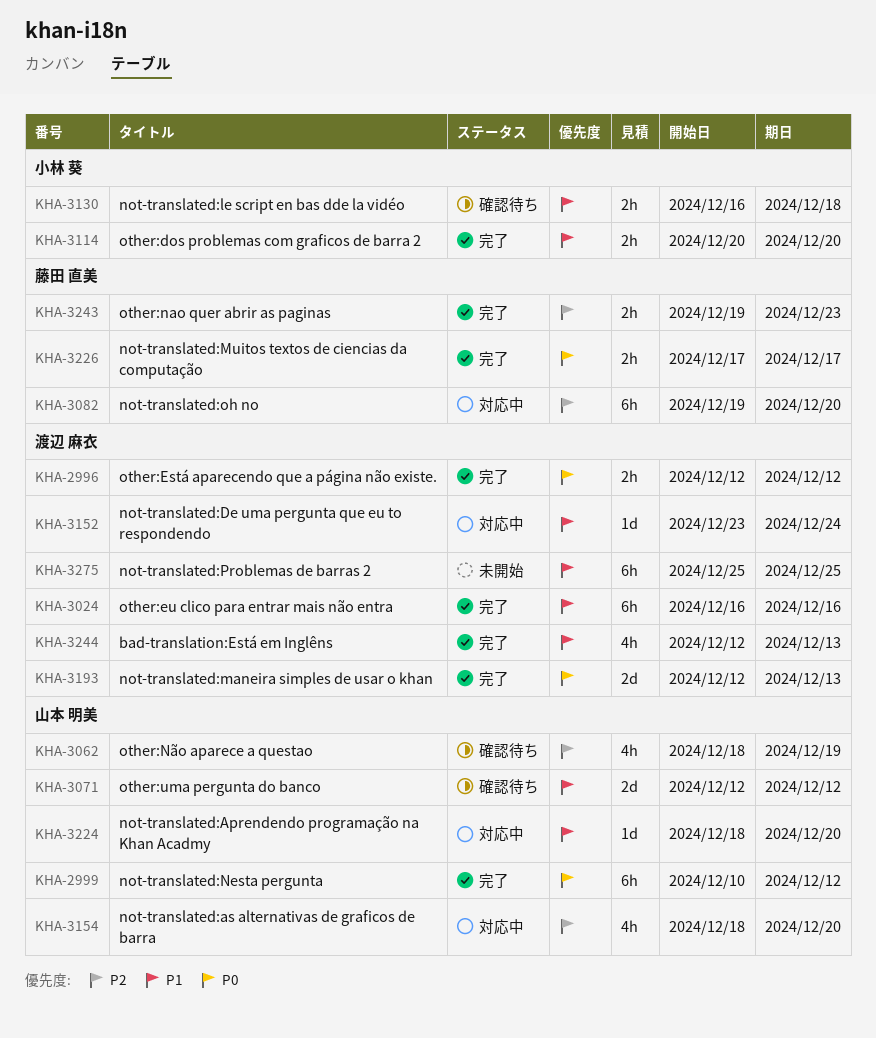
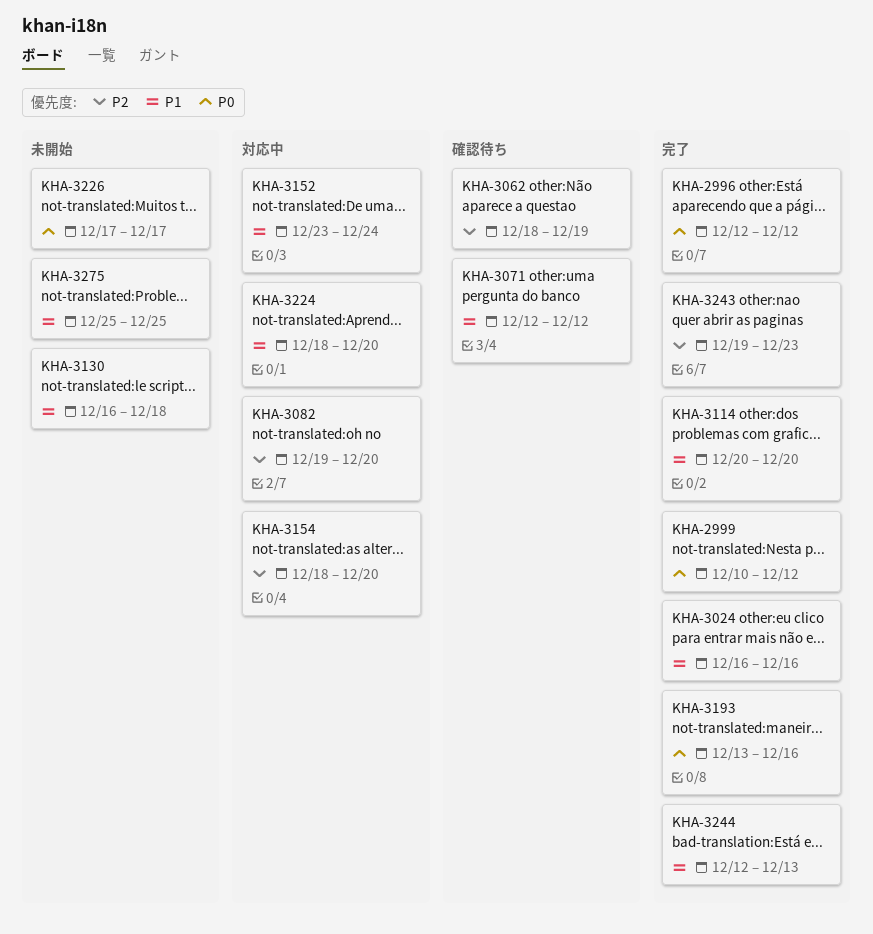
KHA-3130, status: 確認待ち -> 未開始
KHA-3193, start: Dec 12 -> Dec 13
KHA-3193, due: Dec 13 -> Dec 16
KHA-3226, status: 完了 -> 未開始

